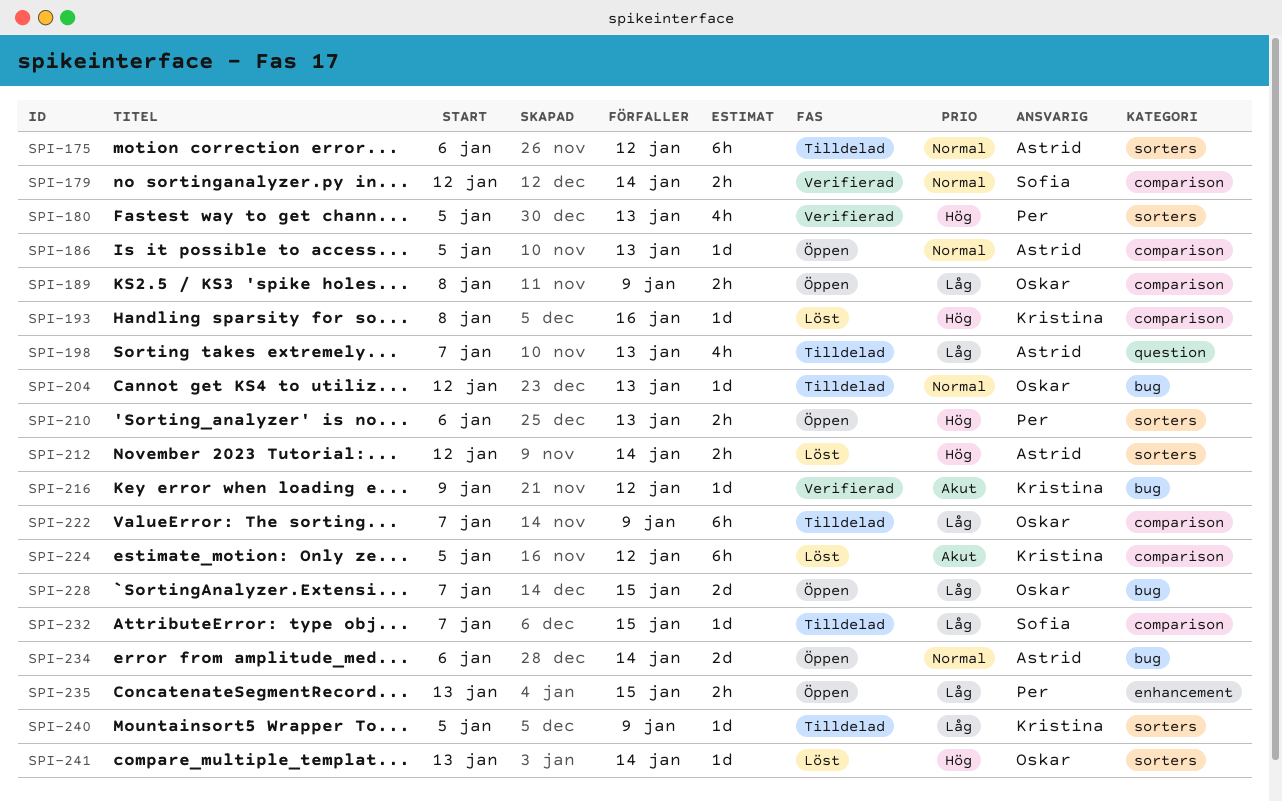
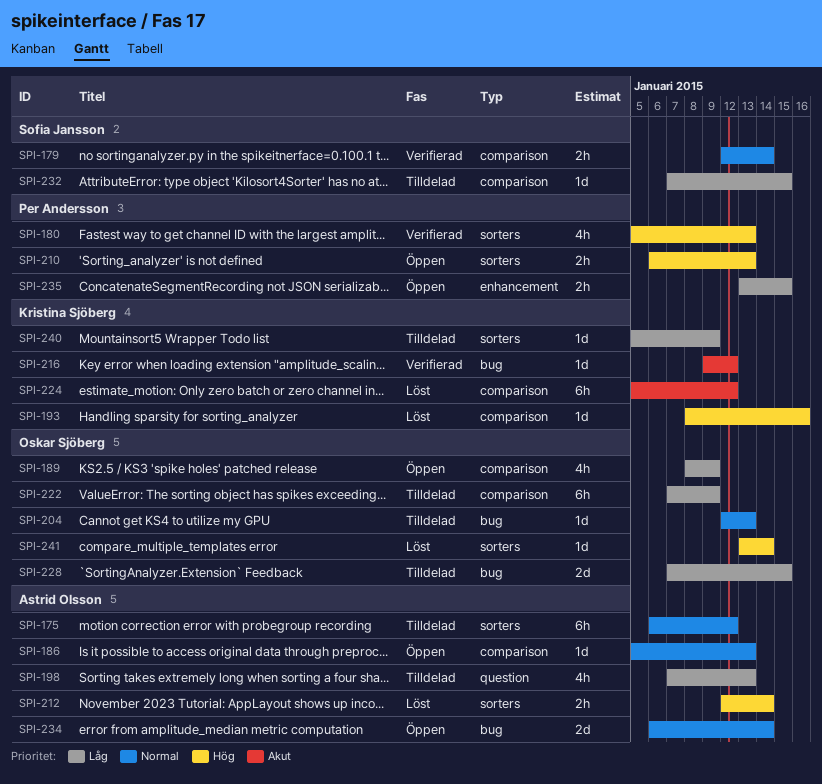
SPI-189, estimate: 2h -> 4h
SPI-228, status: Öppen -> Tilldelad

